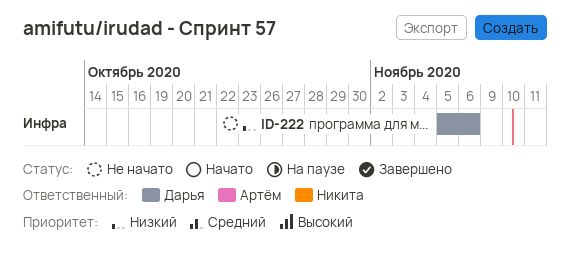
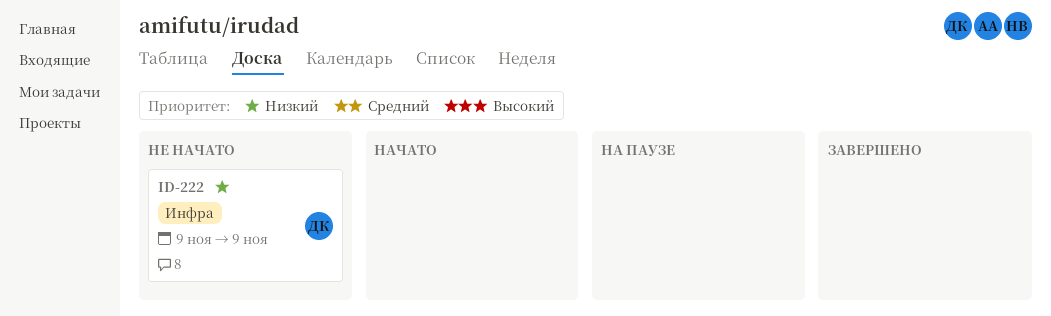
ID-222, start: Nov 5 -> Nov 9
ID-222, due: Nov 6 -> Nov 9

